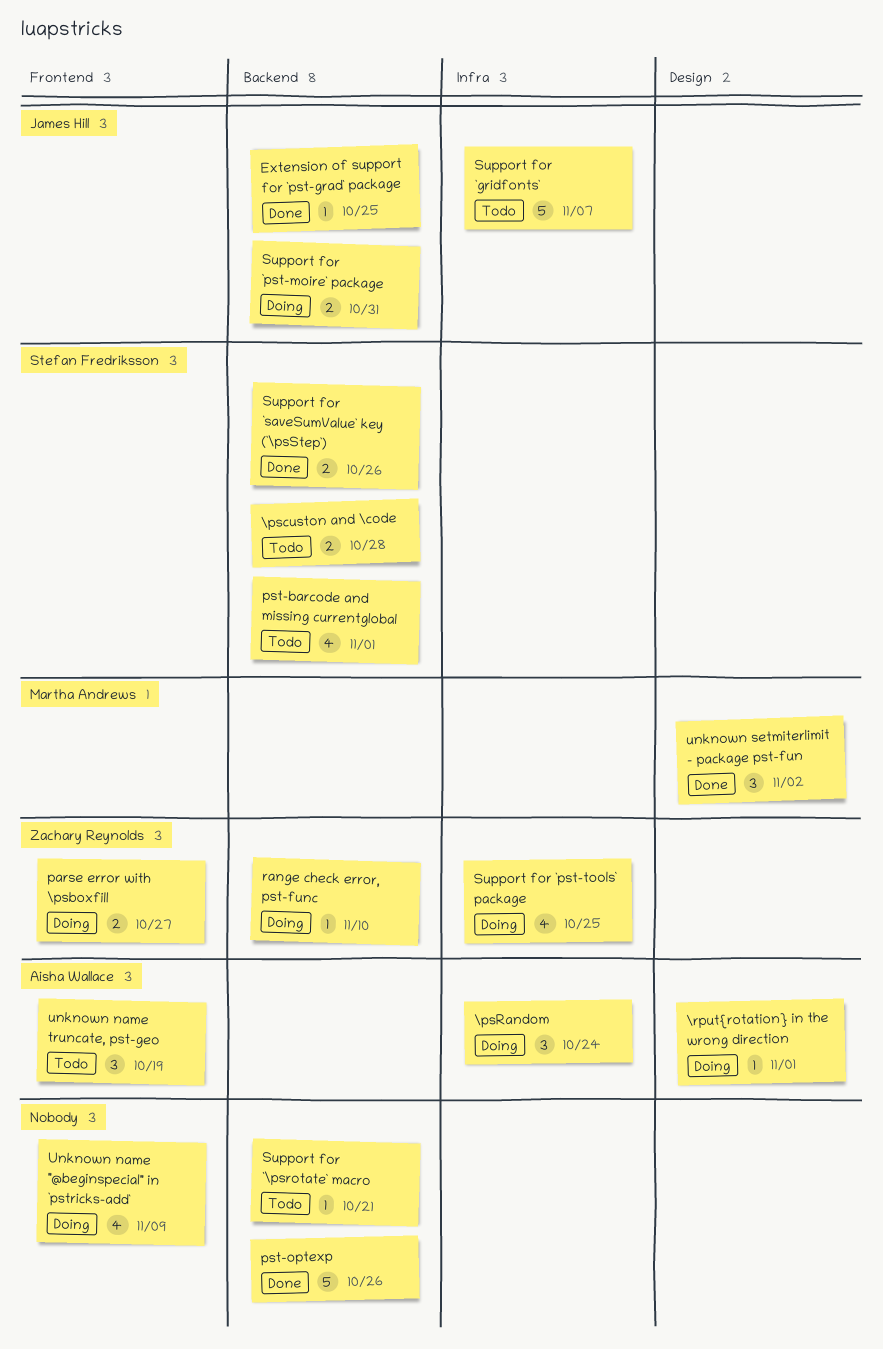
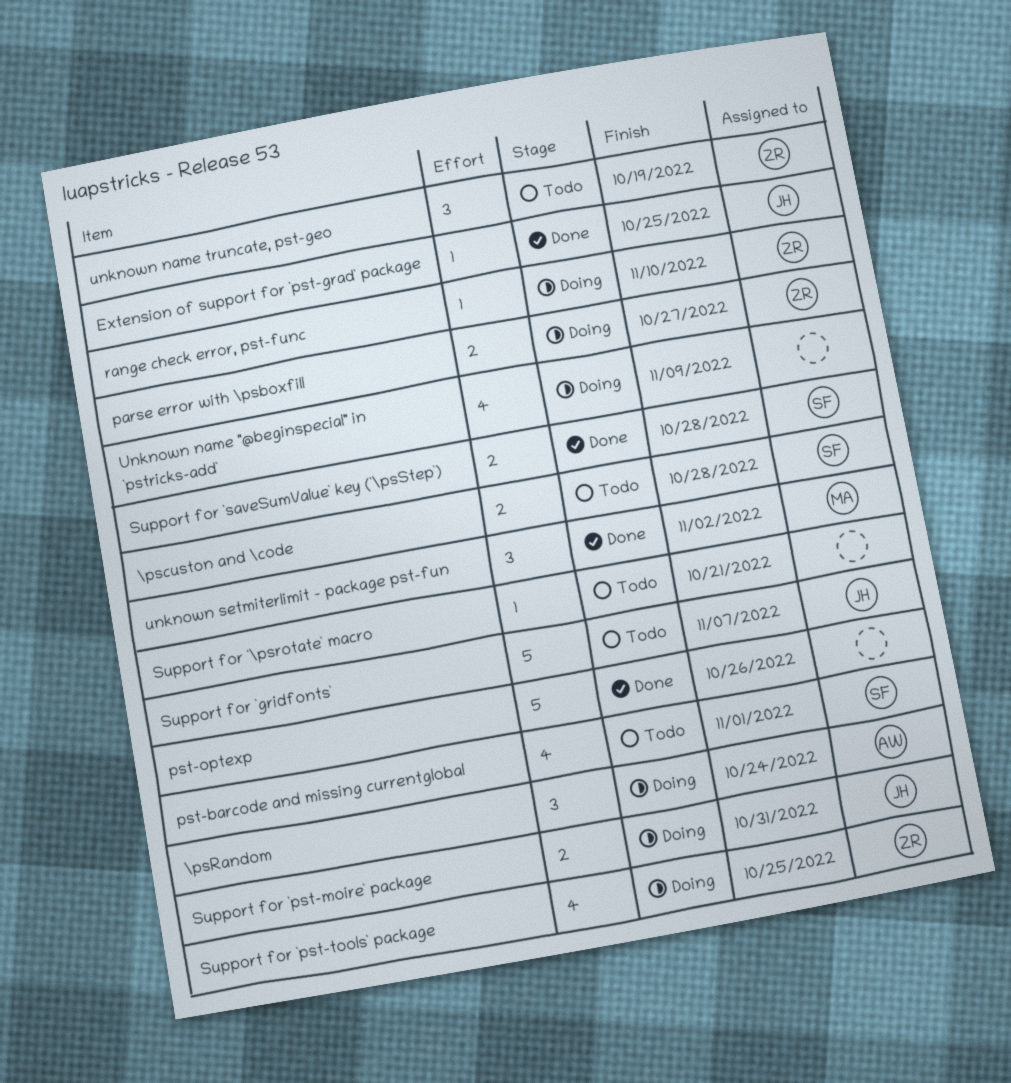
\rput{rotation} in the wrong direction: present -> none
Support for `saveSumValue` key (`\psStep`), due: Oct 26 -> Oct 28
unknown name truncate, pst-geo, owner: Aisha Wallace -> Zachary Reynolds

